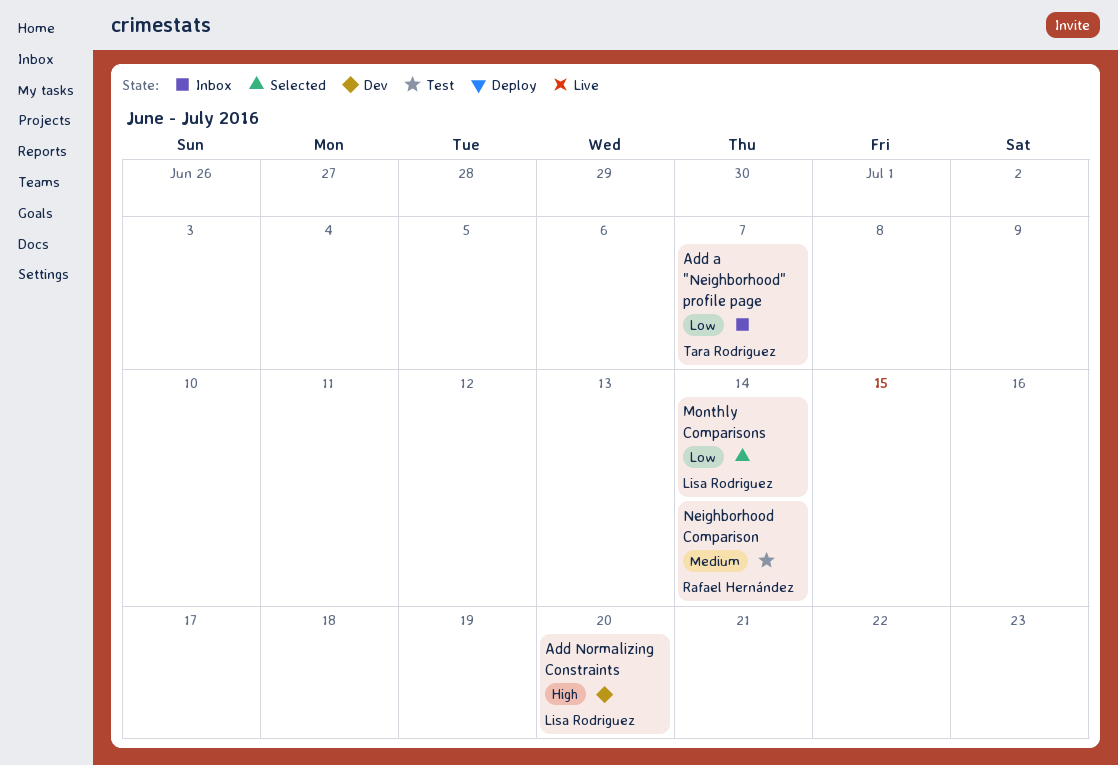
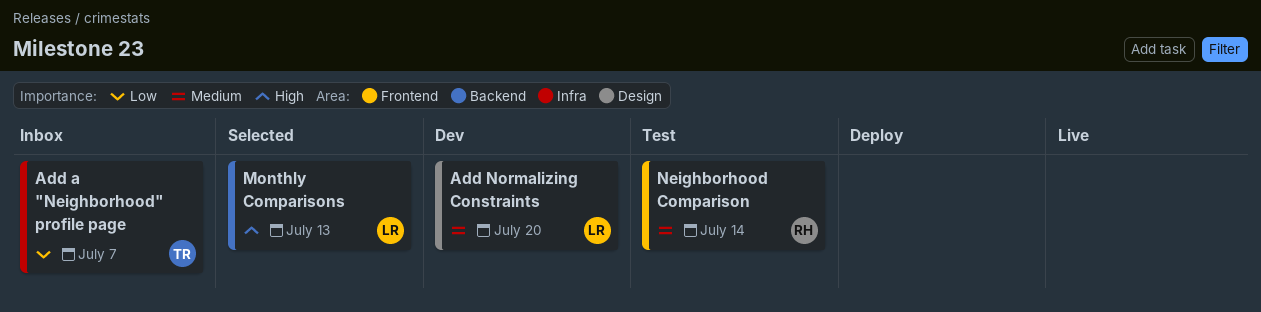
Add Normalizing Constraints, priority: High -> Medium
Monthly Comparisons, priority: Low -> High
Monthly Comparisons, due: Jul 14 -> Jul 13

